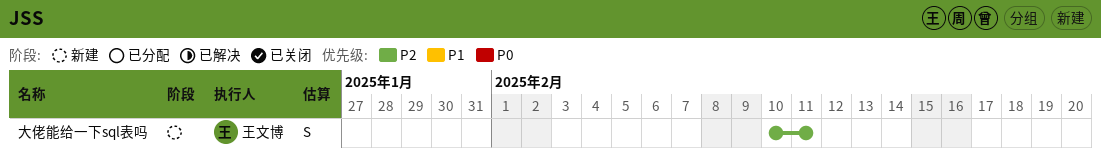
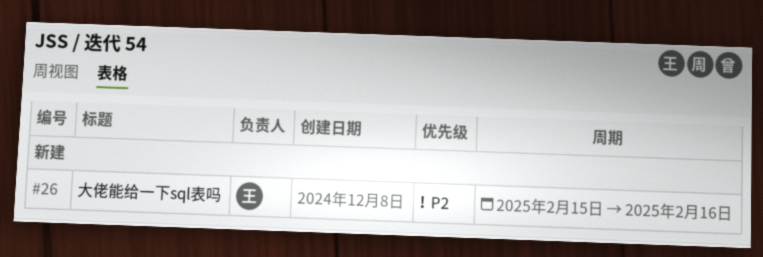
大佬能给一下sql表吗, start: Feb 10 -> Feb 15
大佬能给一下sql表吗, due: Feb 11 -> Feb 16

